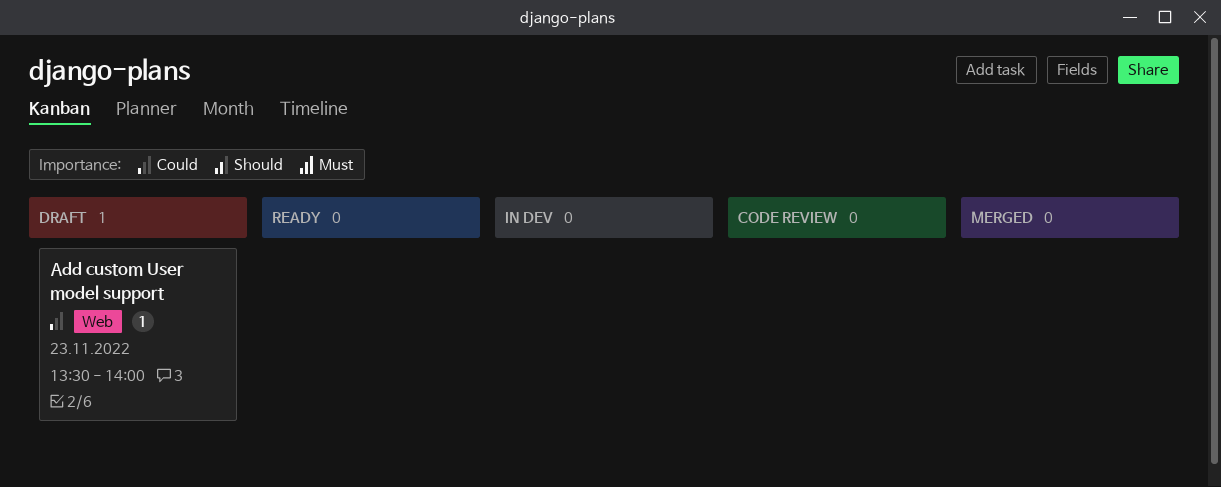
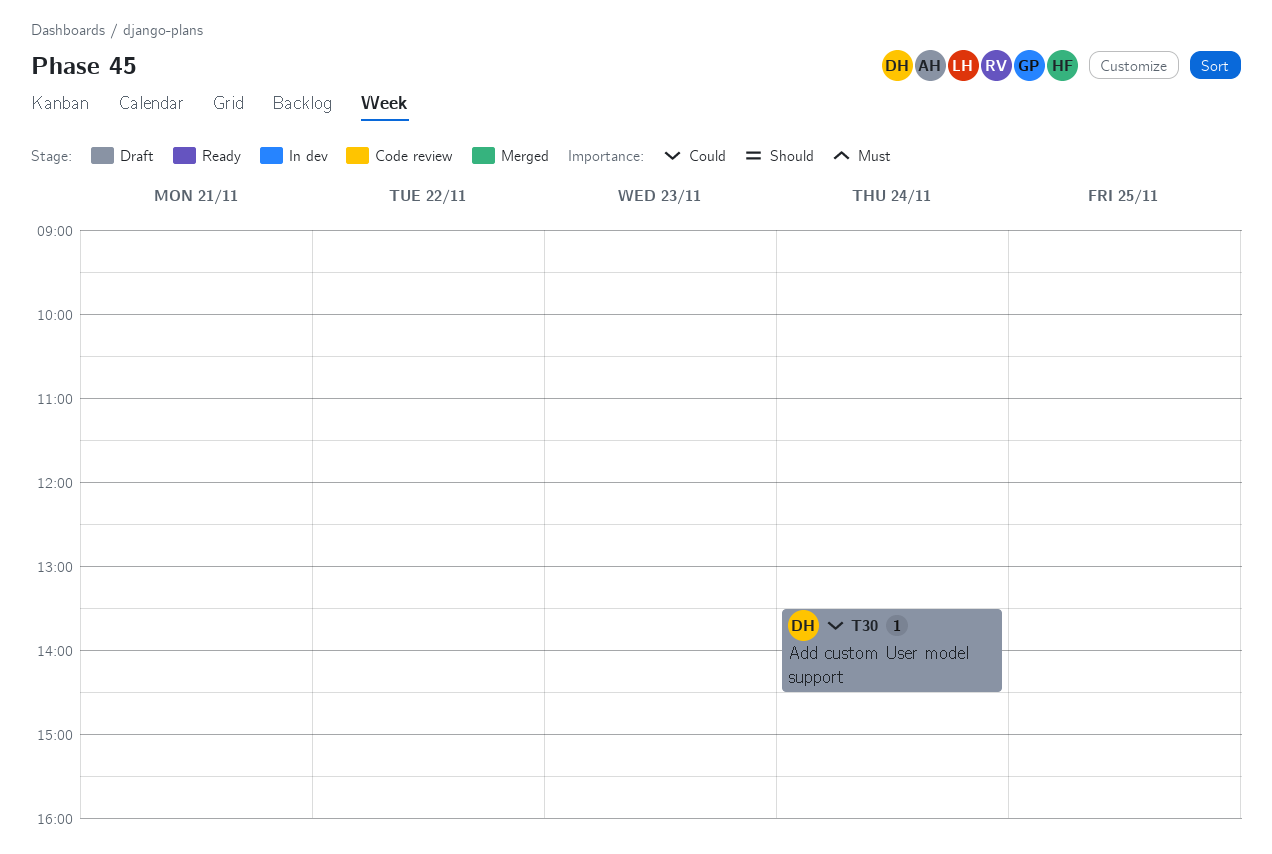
Add custom User model support, day: Nov 23 -> Nov 24
Add custom User model support, ends: 14:00 -> 14:30

